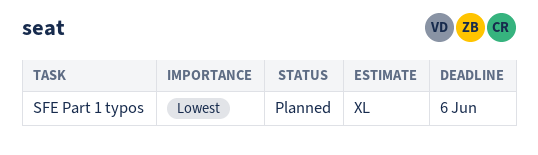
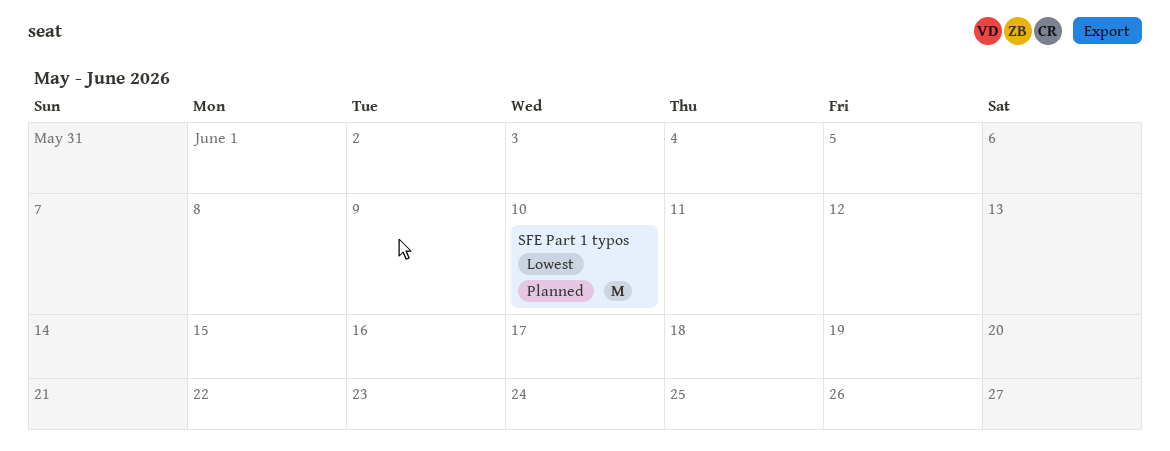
SFE Part 1 typos, estimate: XL -> M
SFE Part 1 typos, due: Jun 6 -> Jun 10

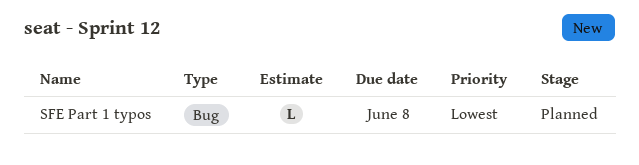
SFE Part 1 typos, estimate: M -> L
SFE Part 1 typos, due: Jun 10 -> Jun 8

